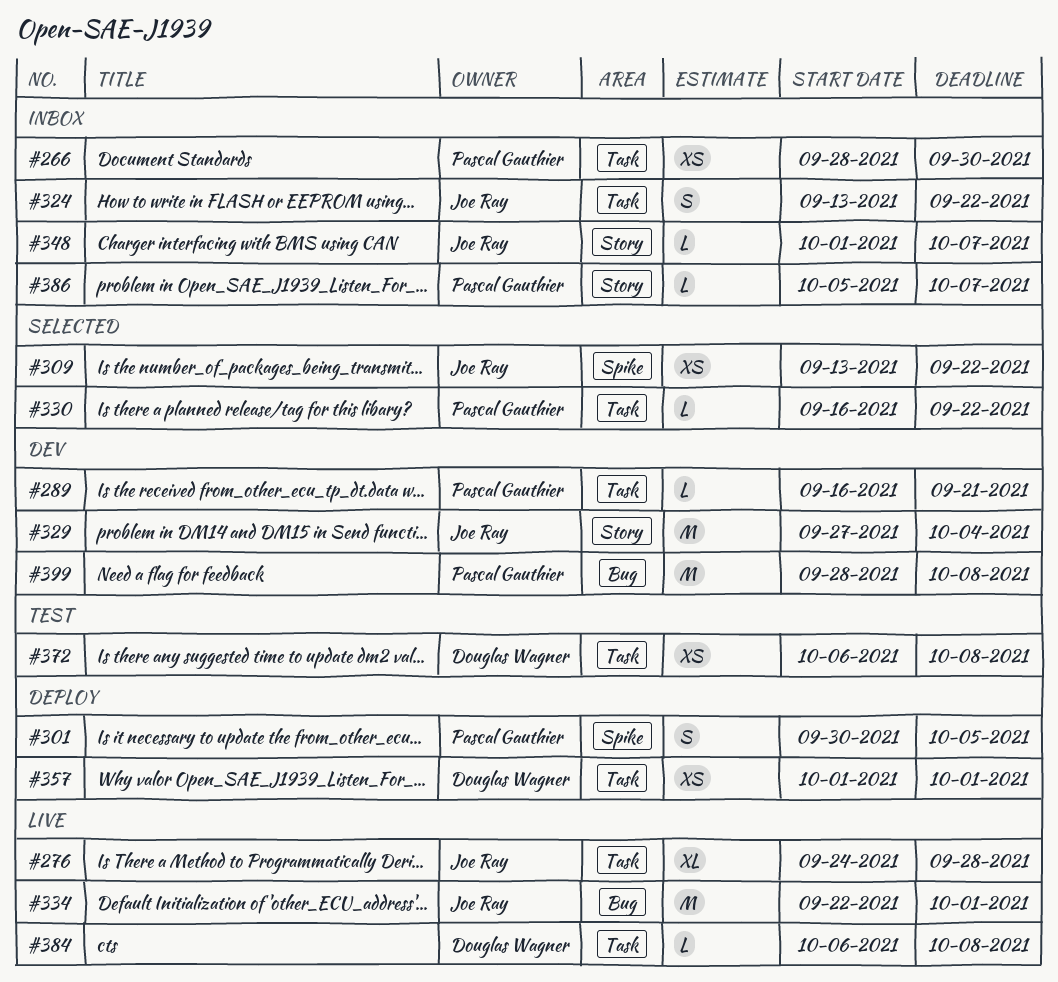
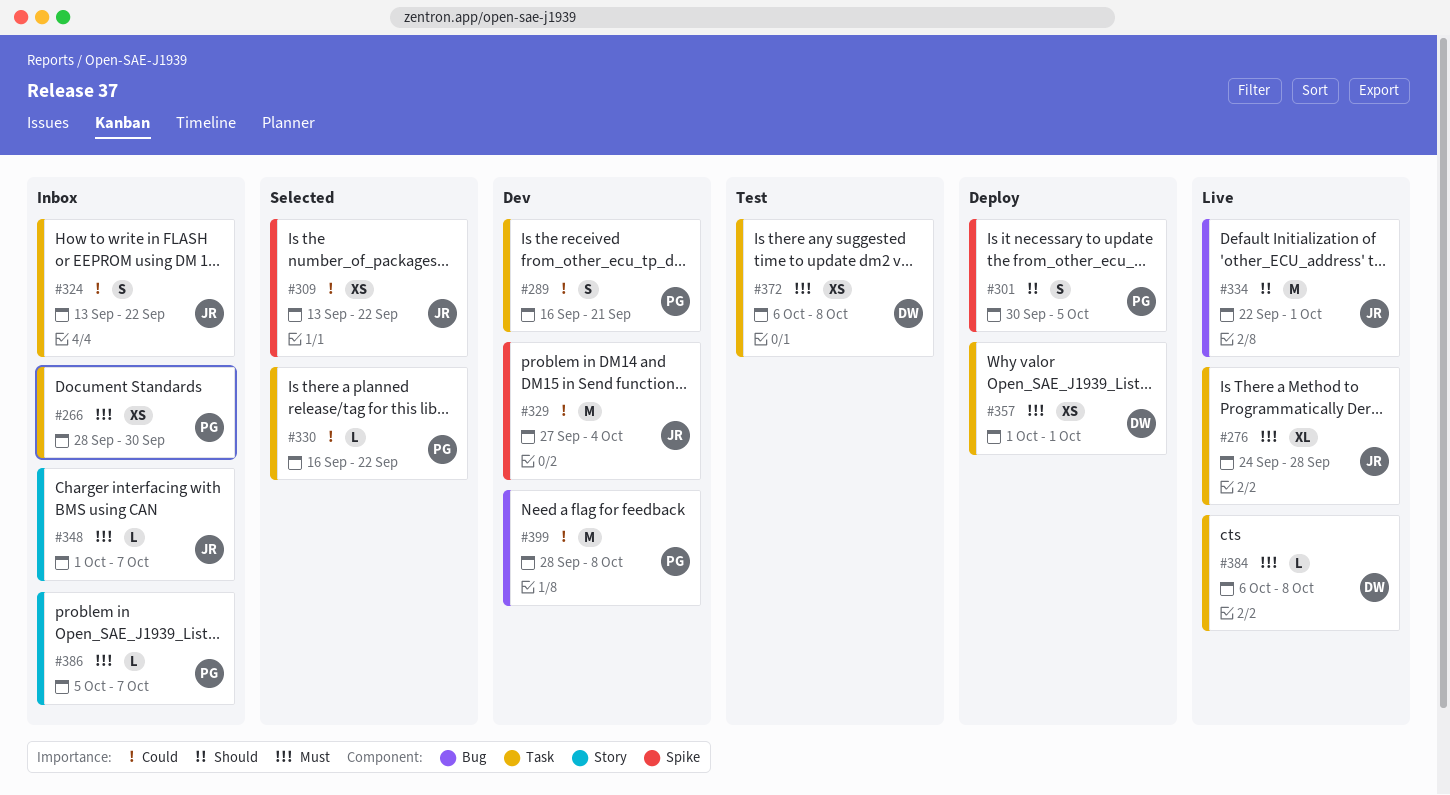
#289, estimate: L -> S
#329, label: Story -> Spike

